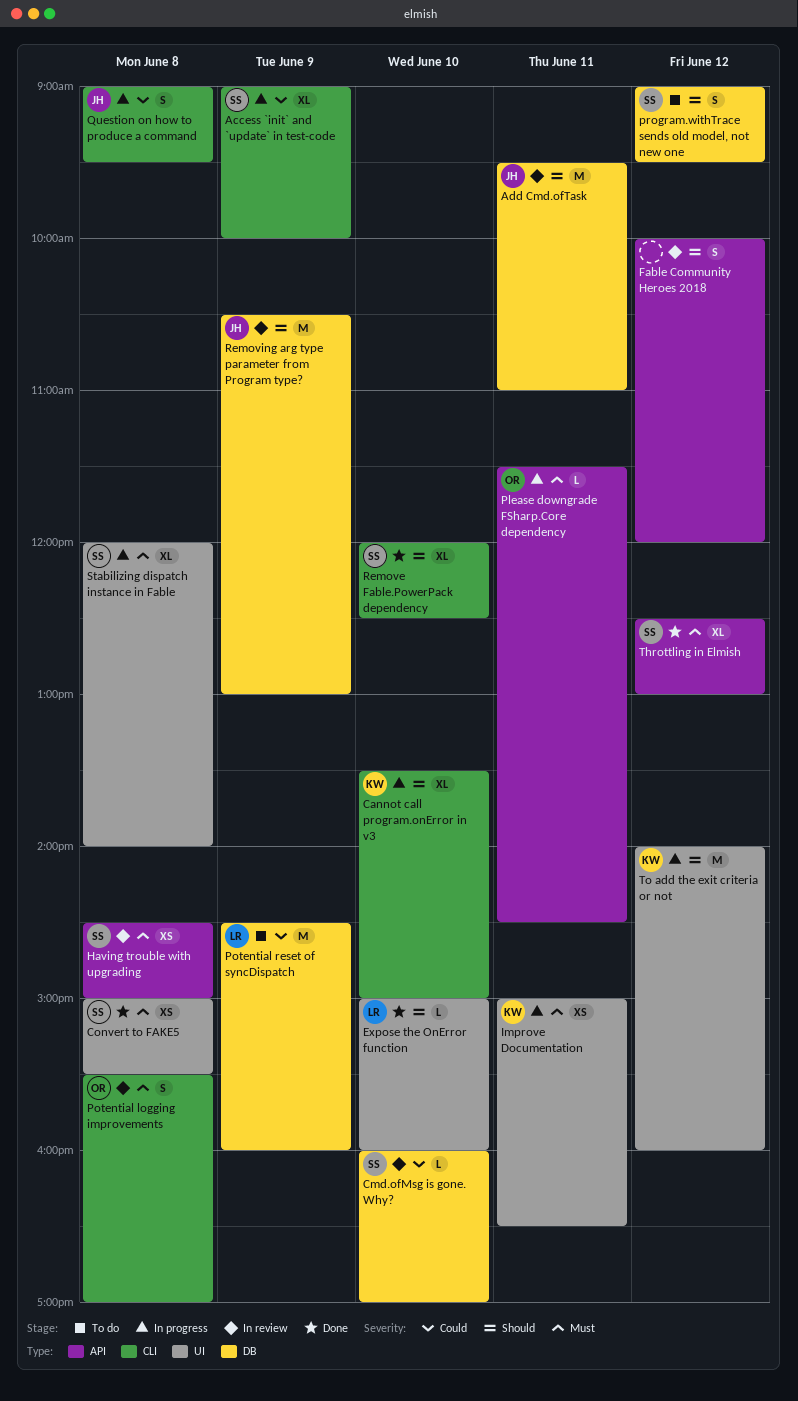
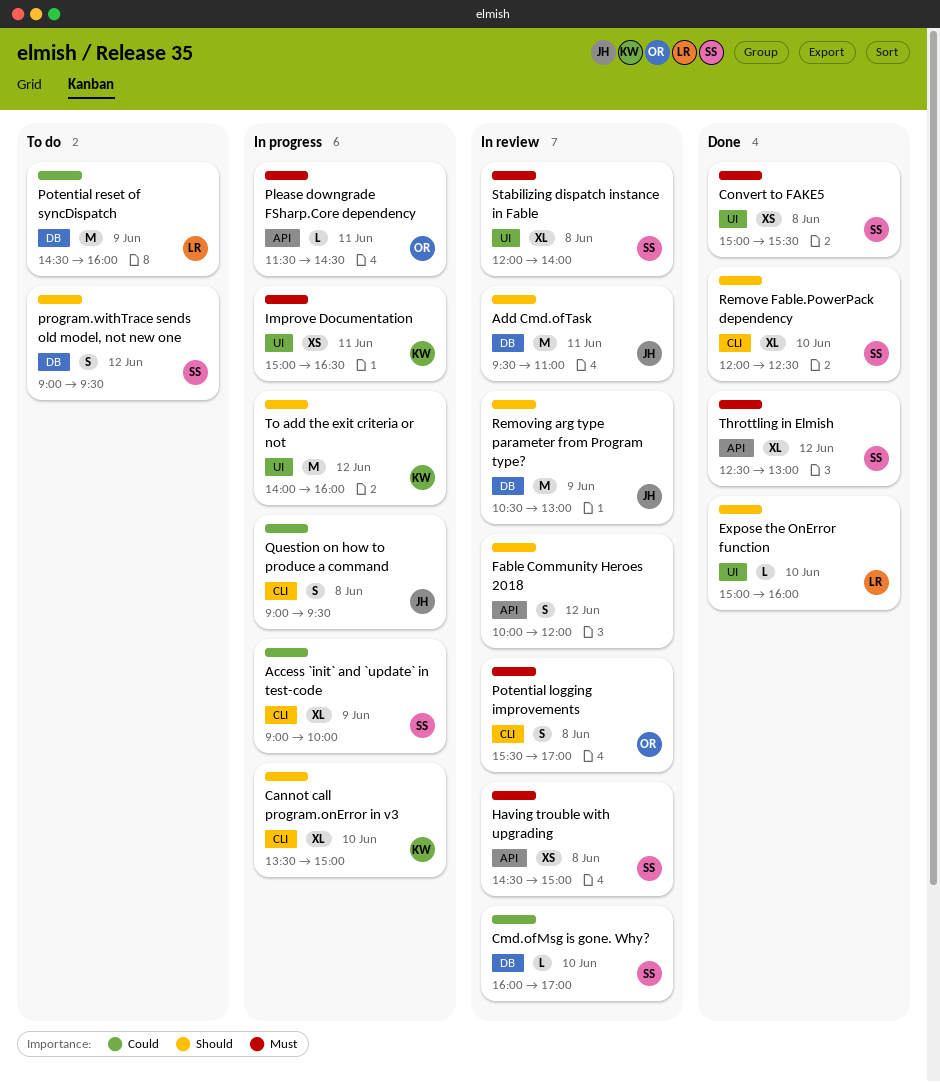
Stabilizing dispatch instance in Fable, status: In progress -> In review

